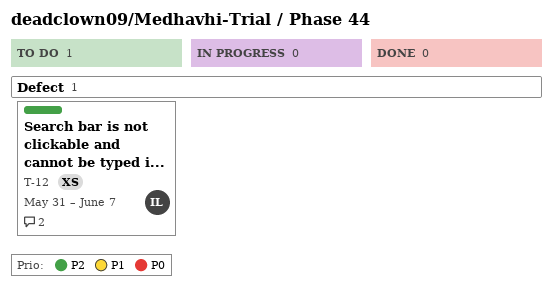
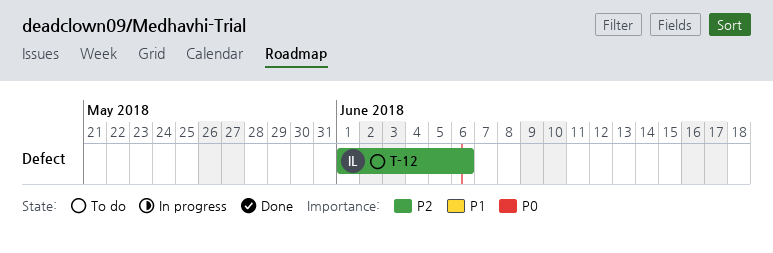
T-12, start: May 31 -> Jun 1
T-12, due: Jun 7 -> Jun 6

